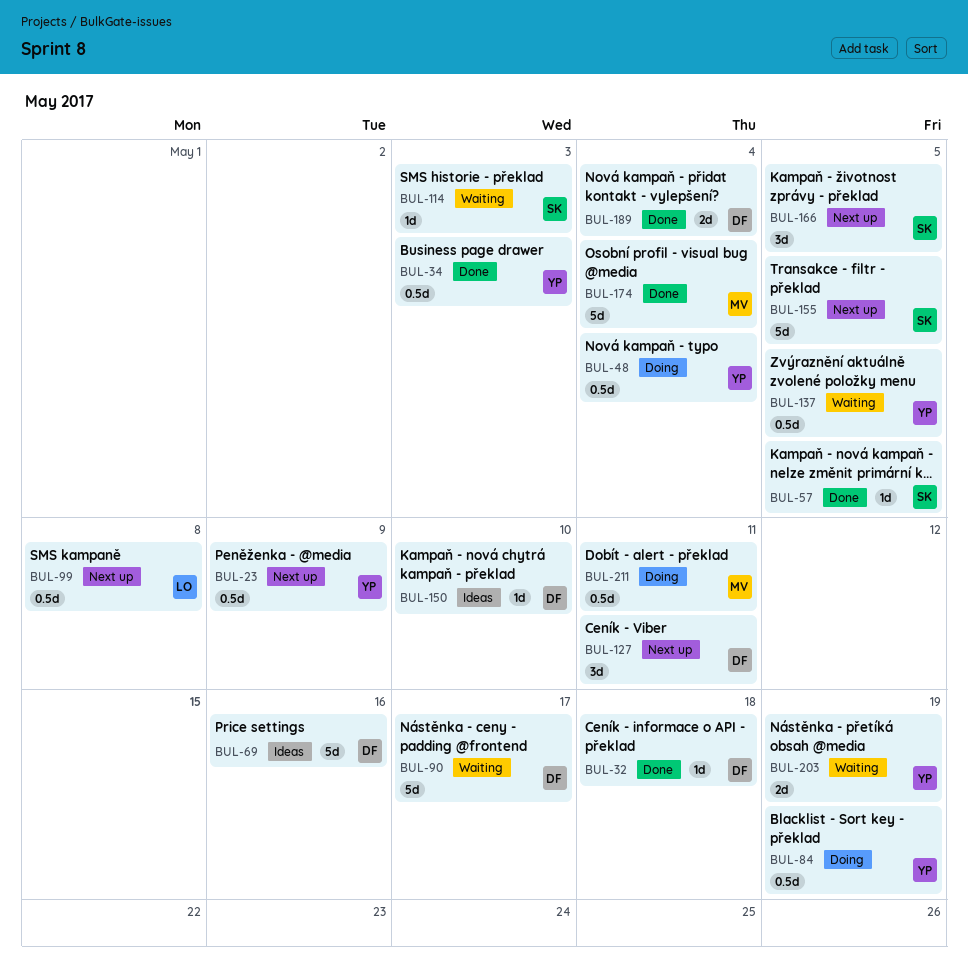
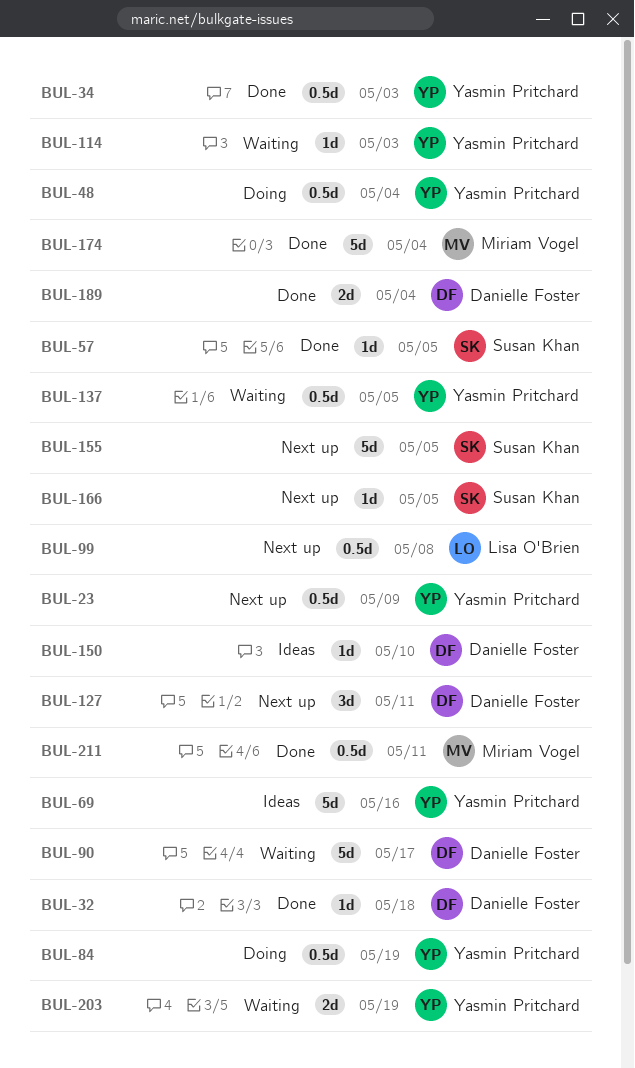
BUL-69, owner: Danielle Foster -> Yasmin Pritchard
BUL-114, owner: Susan Khan -> Yasmin Pritchard
BUL-166, estimate: 3d -> 1d
BUL-211, status: Doing -> Done

